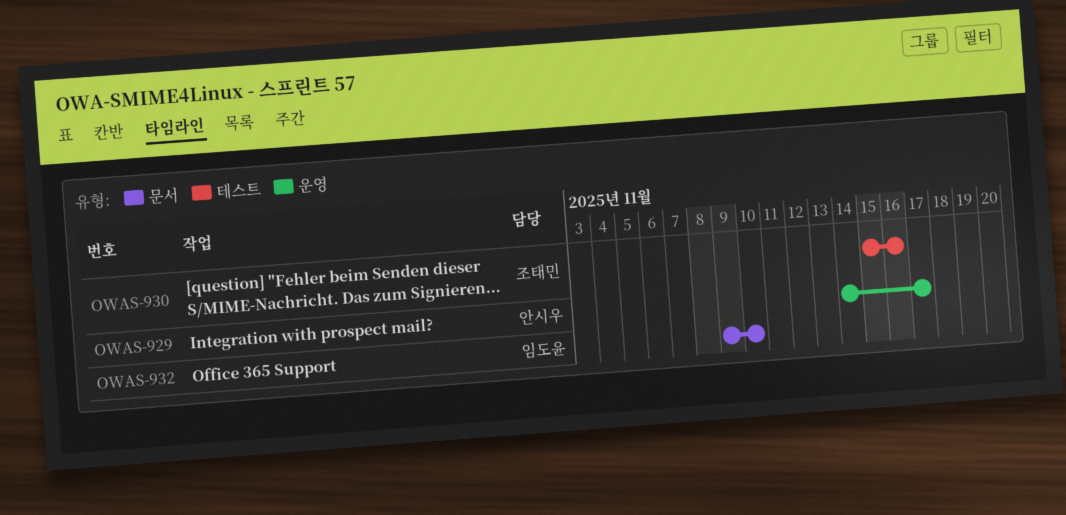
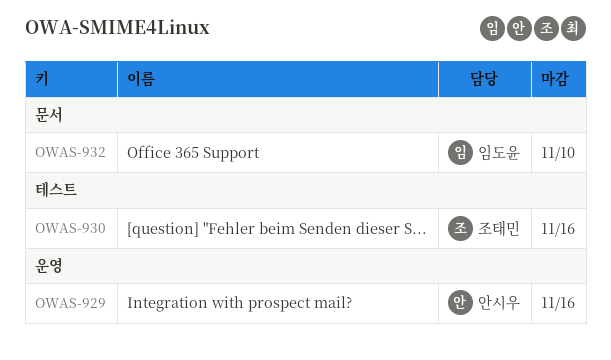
OWAS-929, due: Nov 17 -> Nov 16

